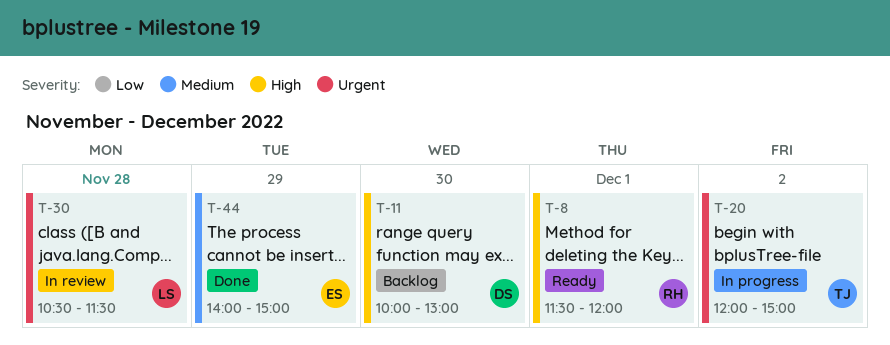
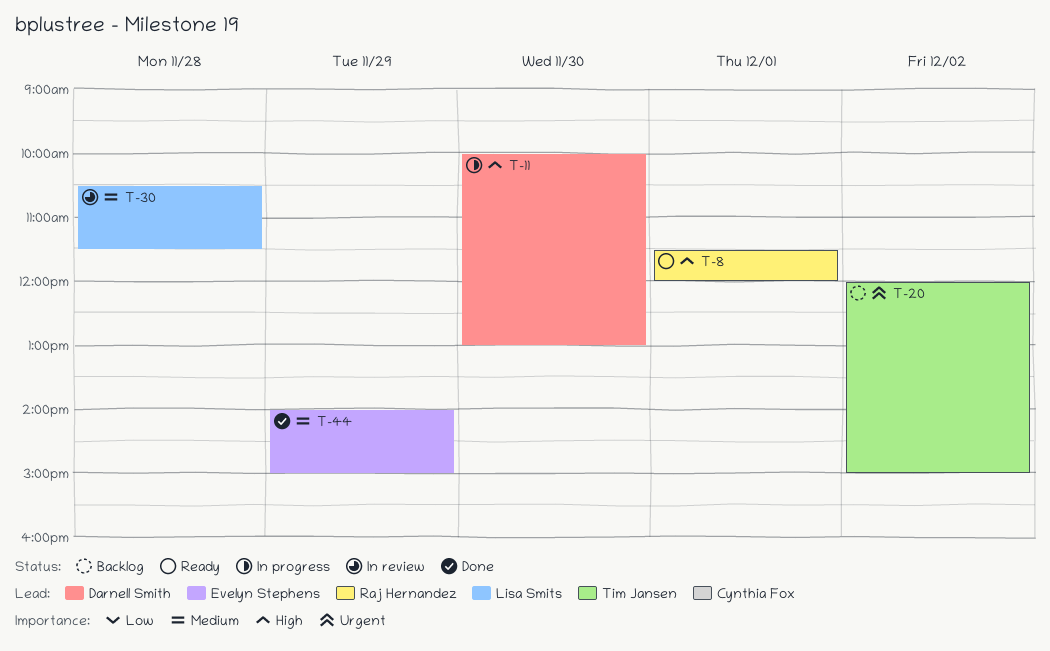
T-11, status: Backlog -> In progress
T-20, status: In progress -> Backlog
T-30, priority: Urgent -> Medium

